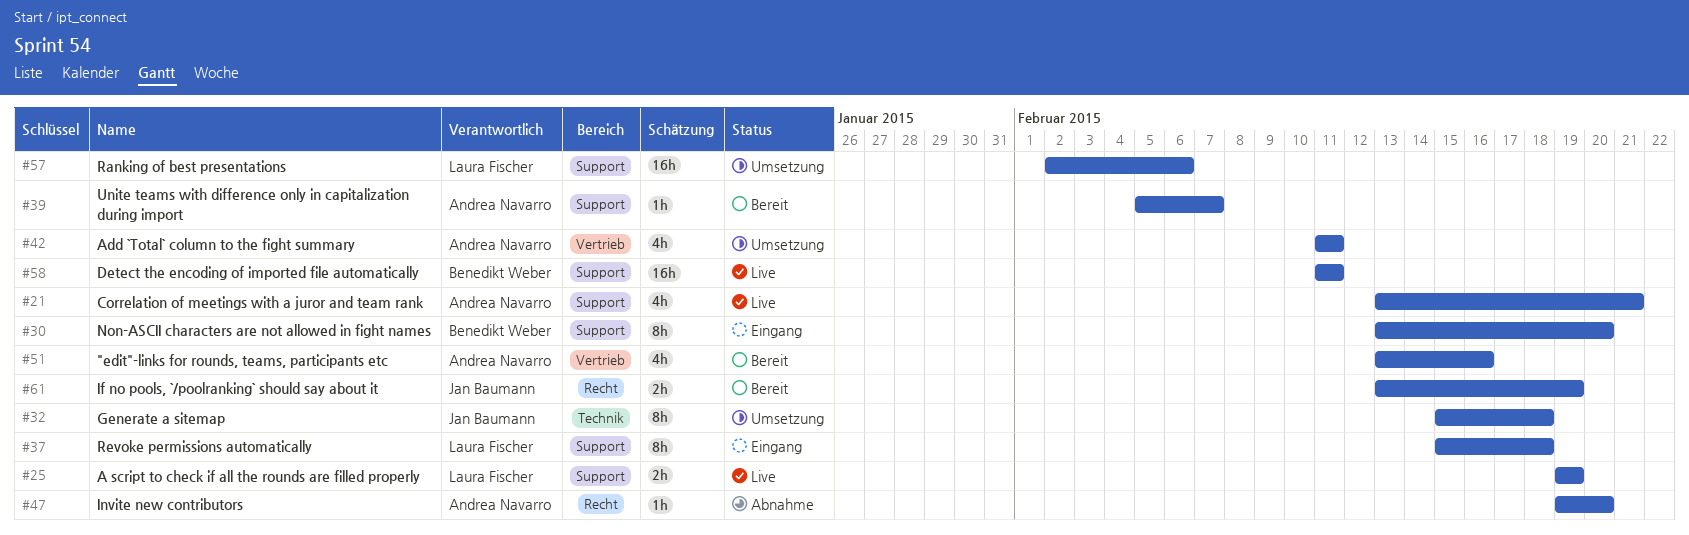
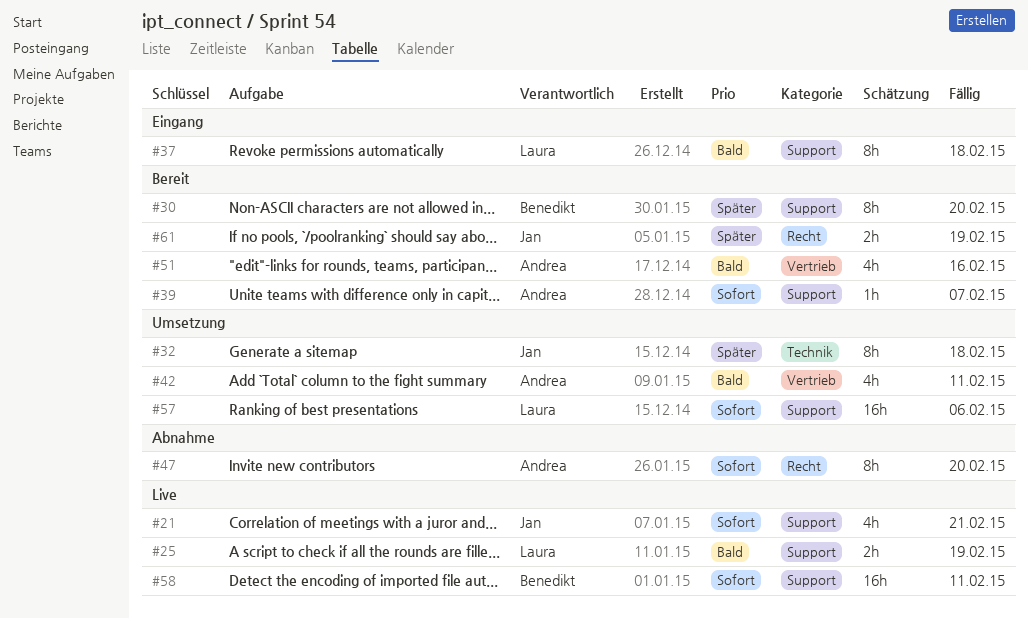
#21, owner: Andrea Navarro -> Jan Baumann
#30, status: Eingang -> Bereit
#47, estimate: 1h -> 8h

